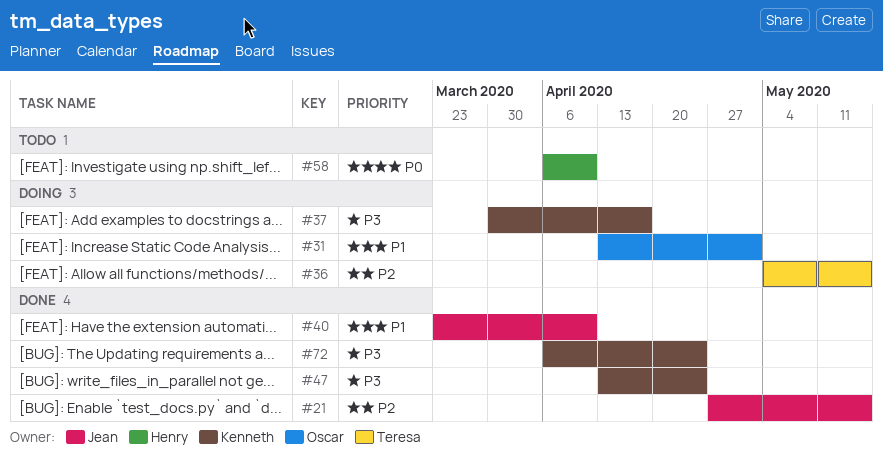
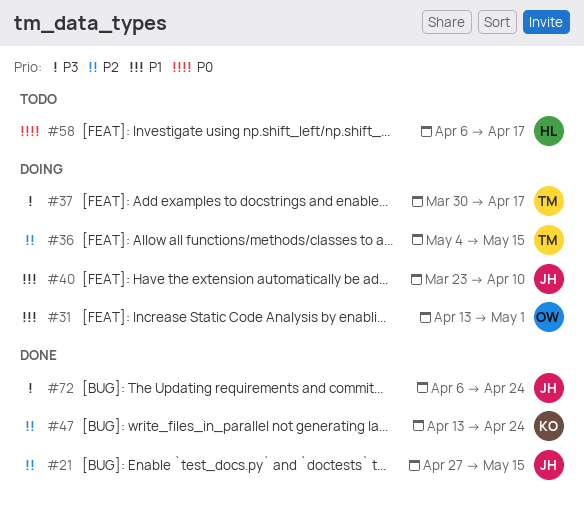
#37, owner: Kenneth -> Teresa
#40, status: Done -> Doing
#47, priority: P3 -> P2
#58, due: Apr 10 -> Apr 17
#72, owner: Kenneth -> Jean

